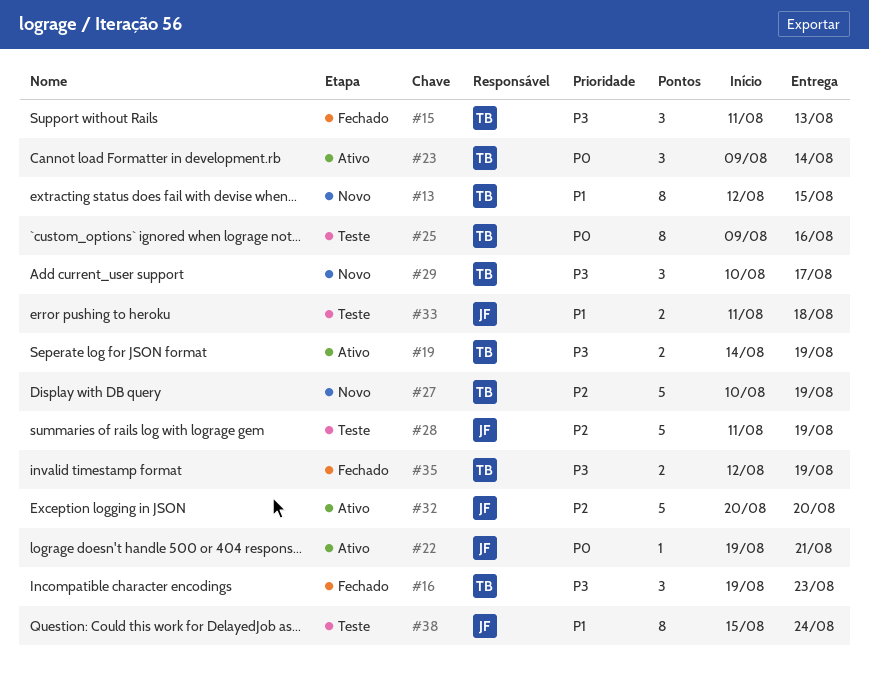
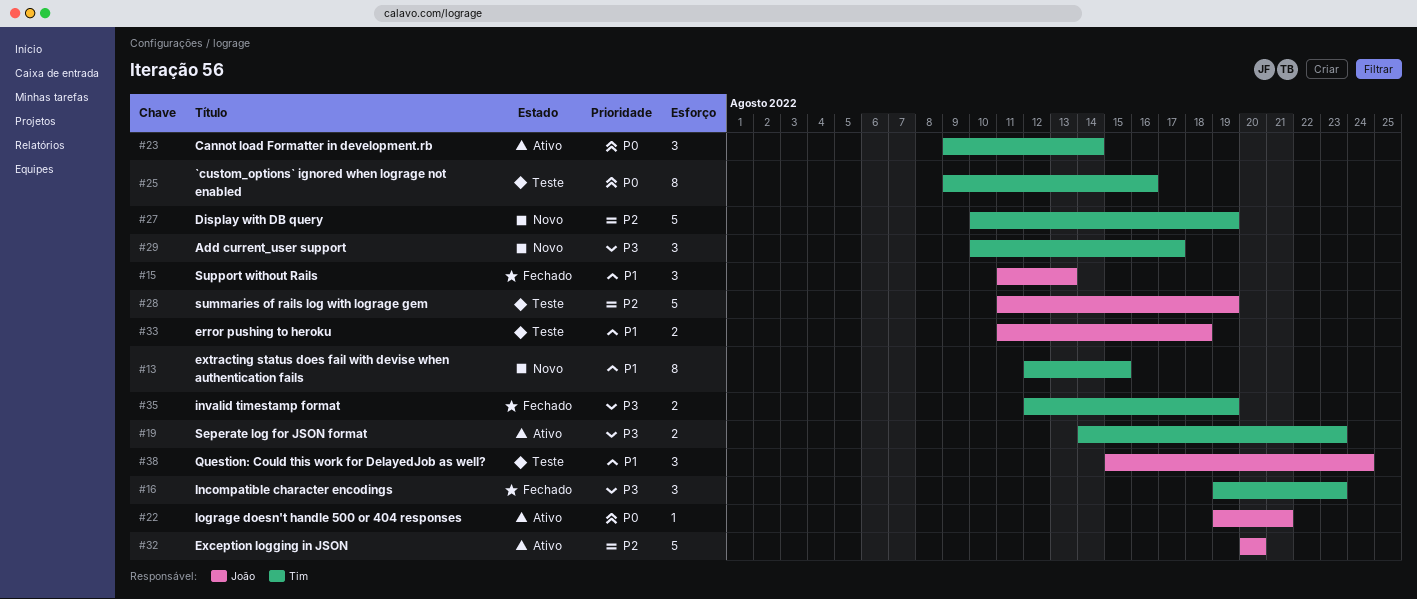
#15, owner: Tim -> João
#15, priority: P3 -> P1
#19, due: Aug 19 -> Aug 23
#38, estimate: 8 -> 3

